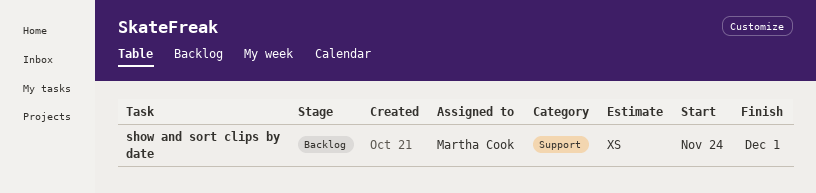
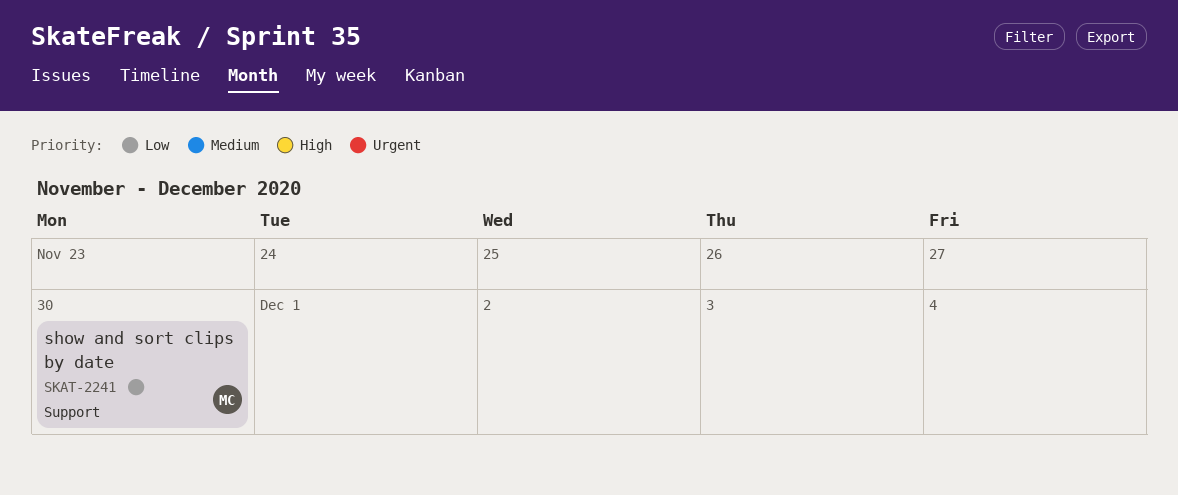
show and sort clips by date, due: Dec 1 -> Nov 30

